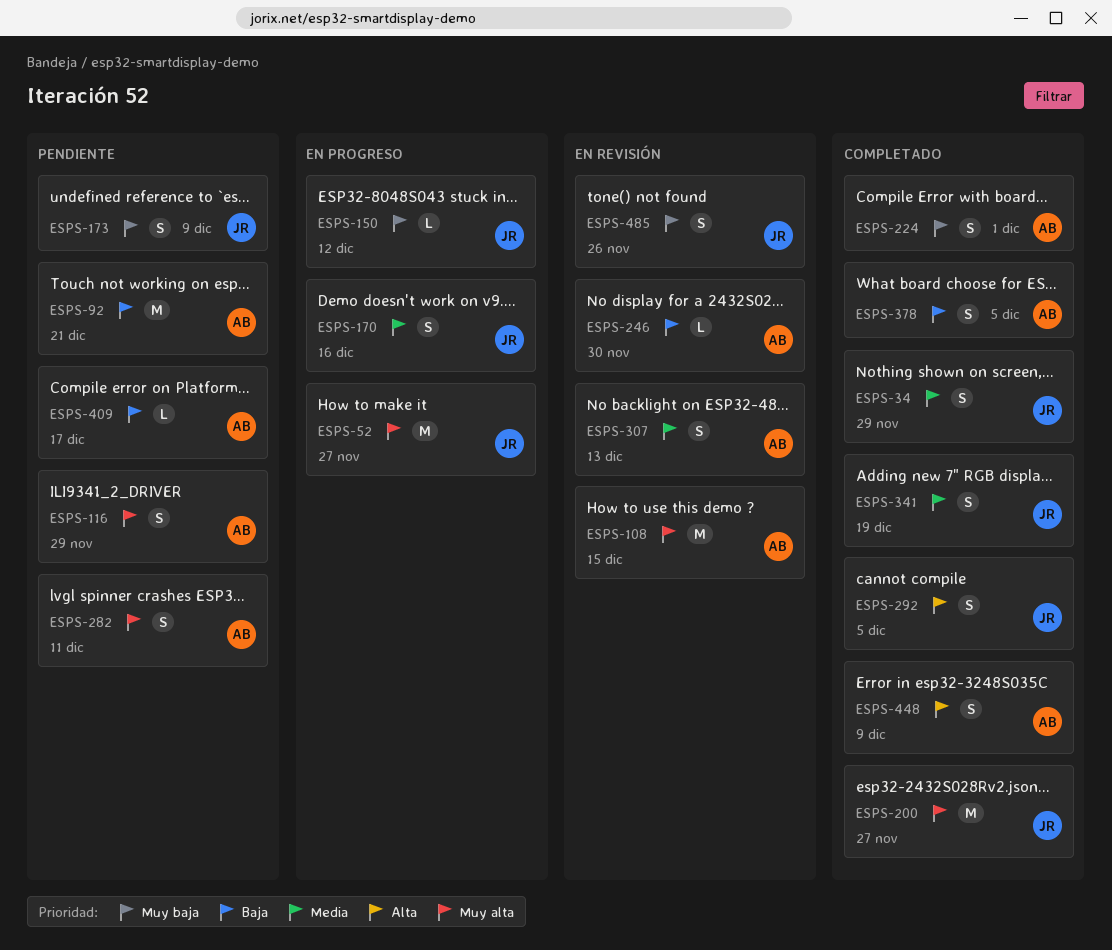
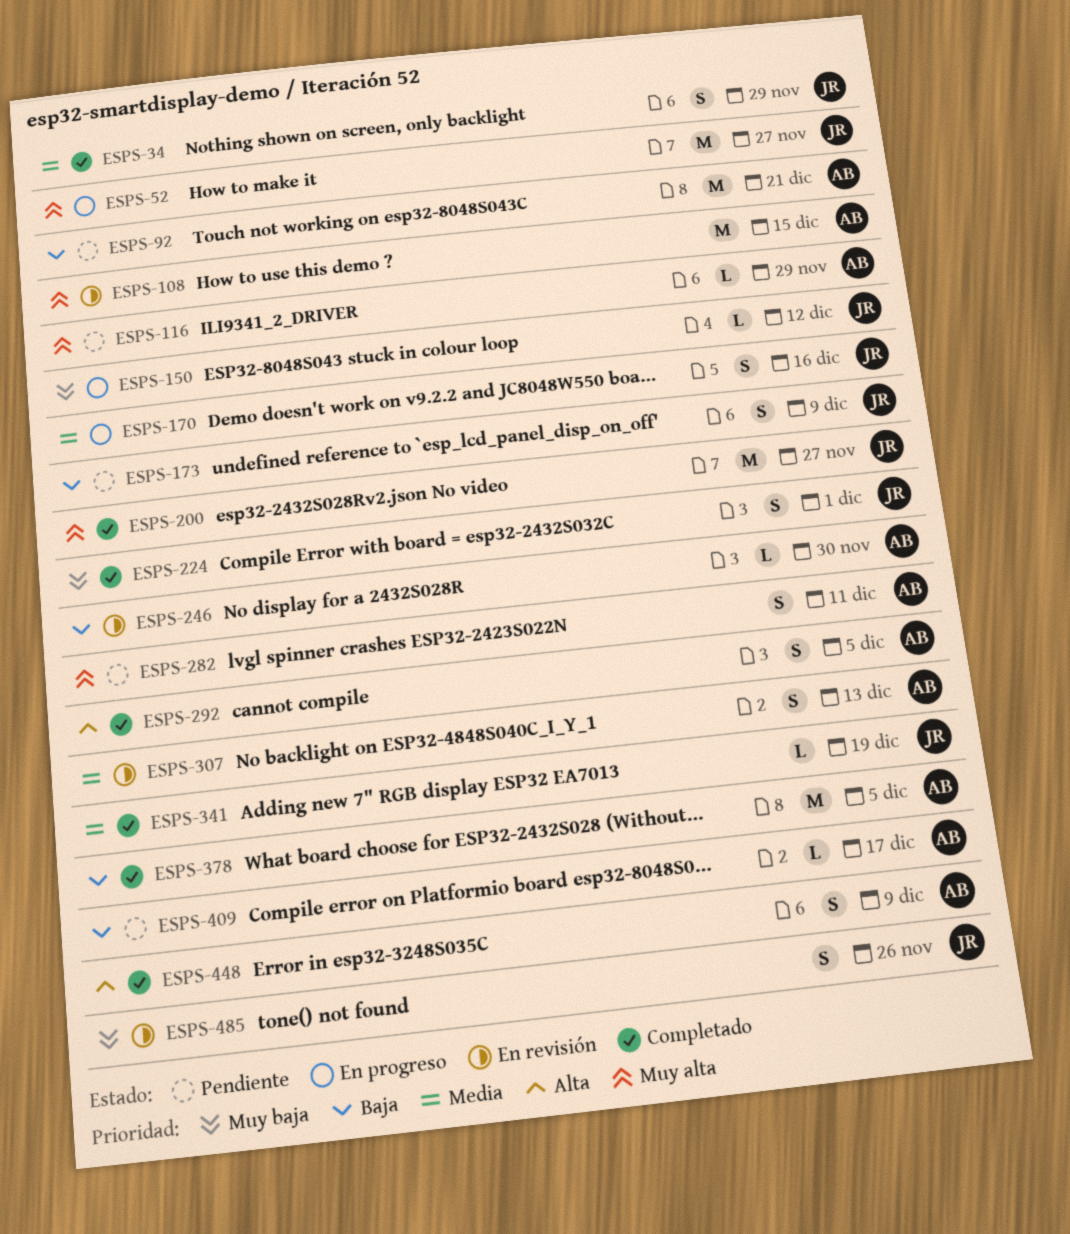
ESPS-116, estimate: S -> L
ESPS-173, priority: Muy baja -> Baja
ESPS-224, owner: AB -> JR
ESPS-292, owner: JR -> AB
ESPS-341, estimate: S -> L
ESPS-378, estimate: S -> M

